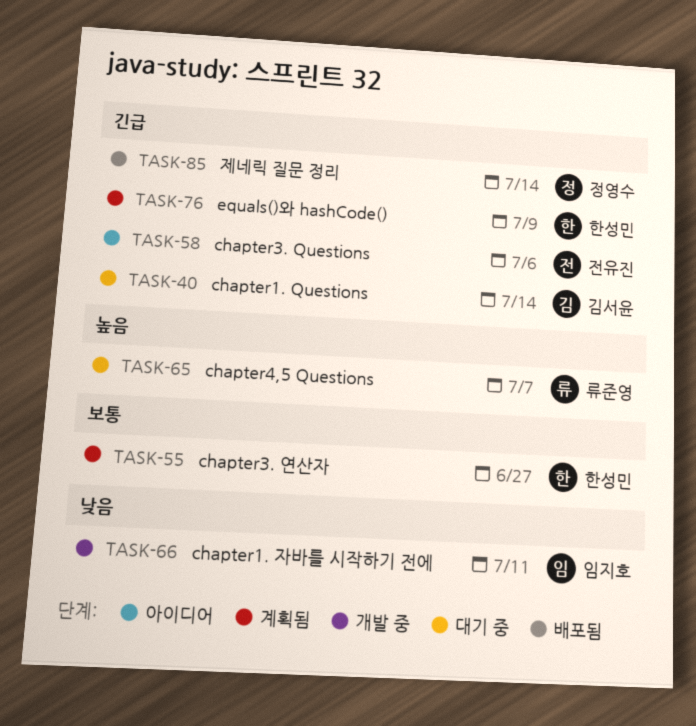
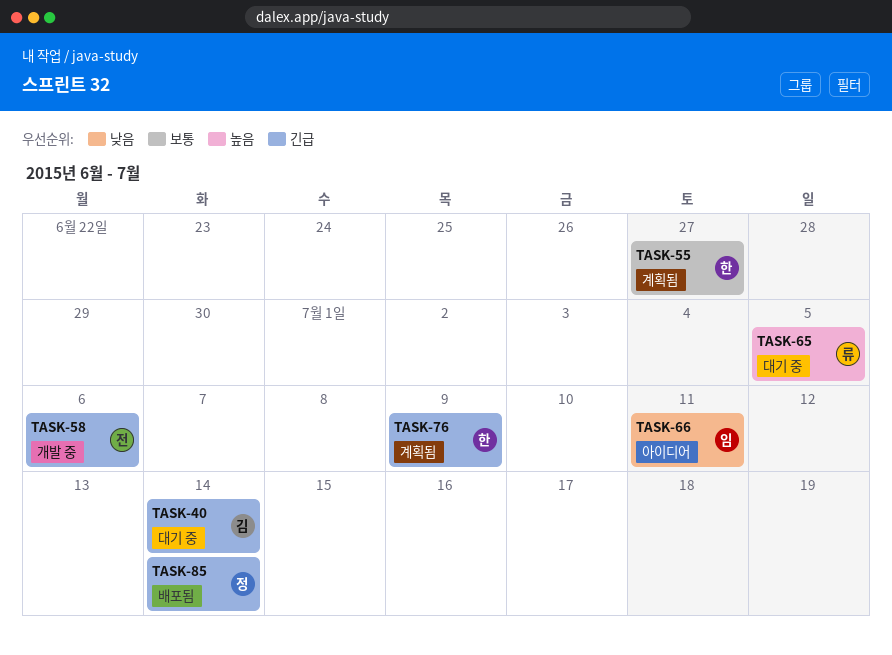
TASK-58, status: 아이디어 -> 개발 중
TASK-65, due: Jul 7 -> Jul 5
TASK-66, status: 개발 중 -> 아이디어

